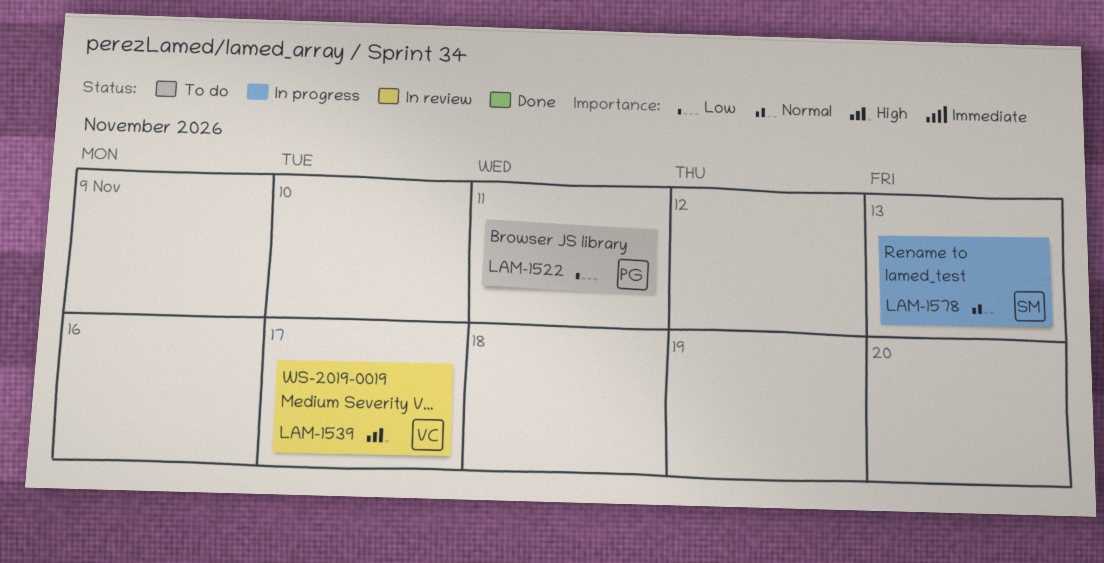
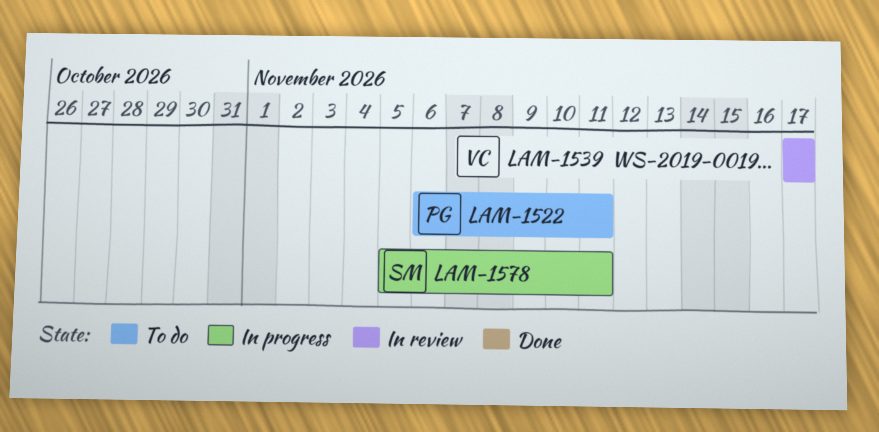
LAM-1578, due: Nov 13 -> Nov 11

